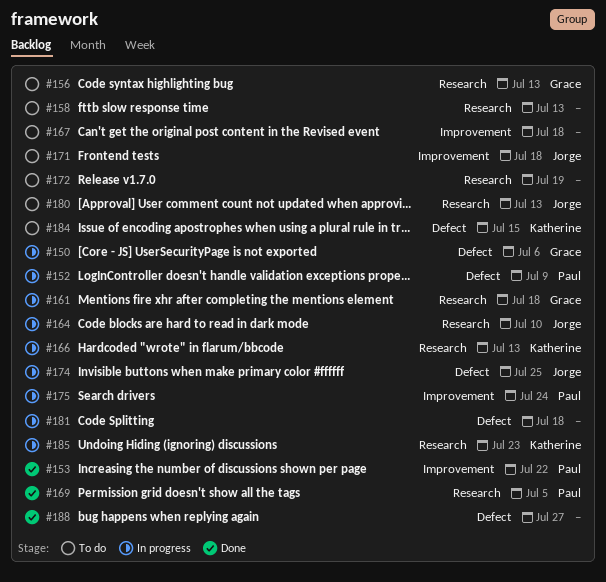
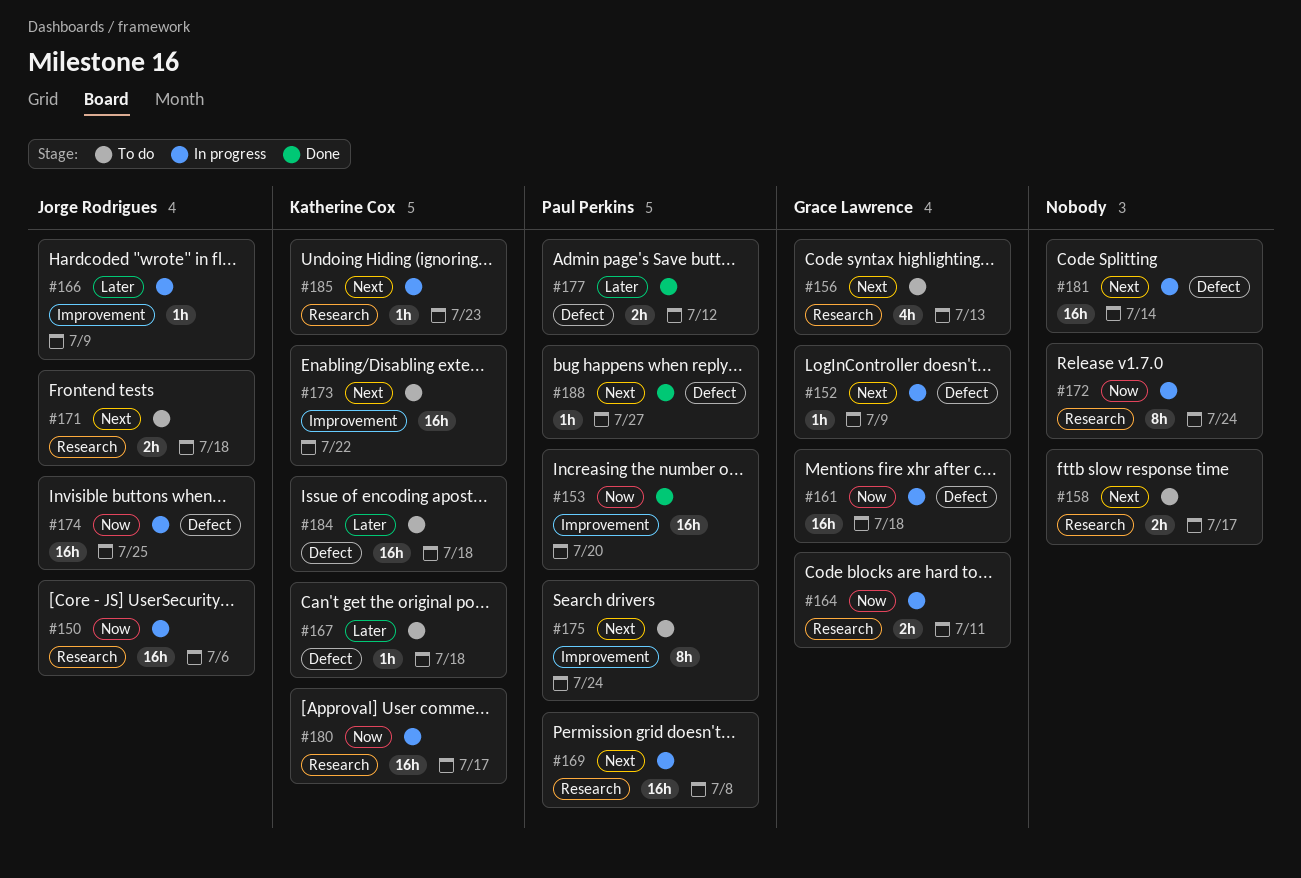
#150, owner: Grace Lawrence -> Jorge Rodrigues
#150, label: Defect -> Research
#152, owner: Paul Perkins -> Grace Lawrence
#153, due: Jul 22 -> Jul 20
#158, due: Jul 13 -> Jul 17
#161, label: Research -> Defect
#164, owner: Jorge Rodrigues -> Grace Lawrence
#164, due: Jul 10 -> Jul 11
#166, owner: Katherine Cox -> Jorge Rodrigues
#166, label: Research -> Improvement
#166, due: Jul 13 -> Jul 9
#167, owner: none -> Katherine Cox
#167, label: Improvement -> Defect
#169, status: Done -> In progress
#169, due: Jul 5 -> Jul 8
#171, label: Improvement -> Research
#172, status: To do -> In progress
#172, due: Jul 19 -> Jul 24
#173: none -> present
#175, status: In progress -> To do
#177: none -> present
#180, status: To do -> In progress
#180, owner: Jorge Rodrigues -> Katherine Cox
#180, due: Jul 13 -> Jul 17
#181, due: Jul 18 -> Jul 14
#184, due: Jul 15 -> Jul 18
#188, owner: none -> Paul Perkins

